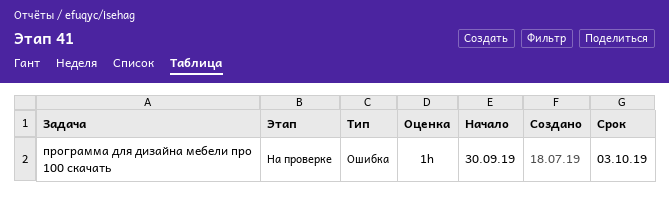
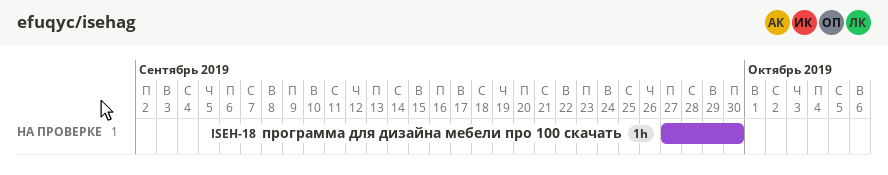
программа для дизайна мебели про 100 скачать, start: Sep 30 -> Sep 27
программа для дизайна мебели про 100 скачать, due: Oct 3 -> Sep 30

